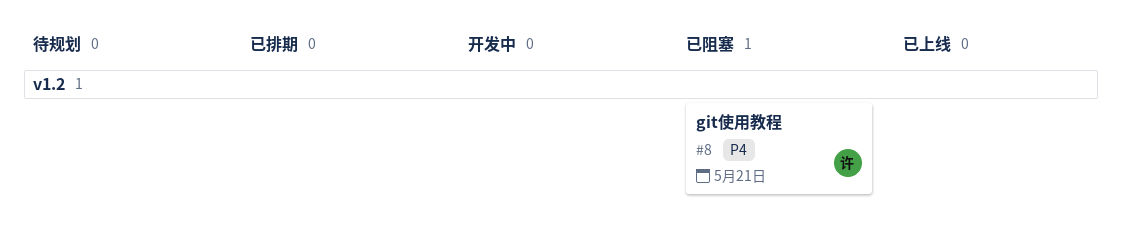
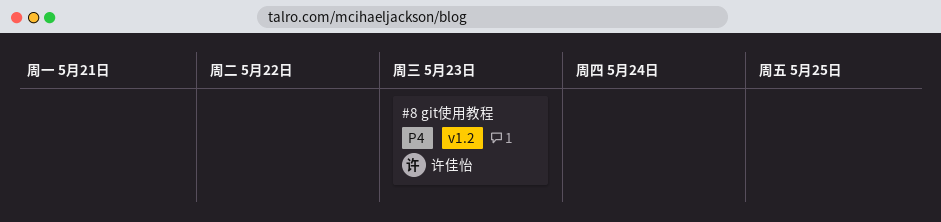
#8, due: May 21 -> May 23

